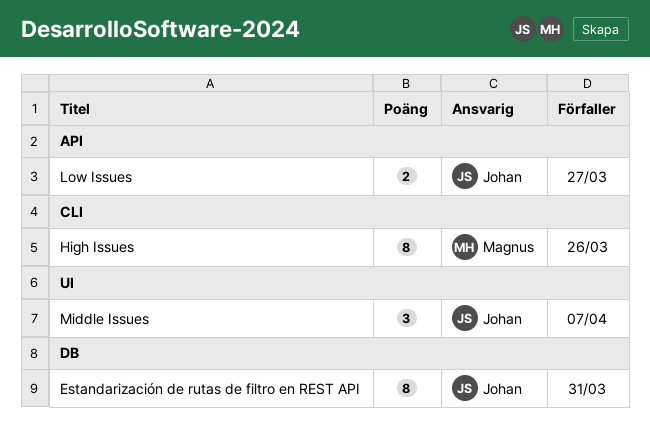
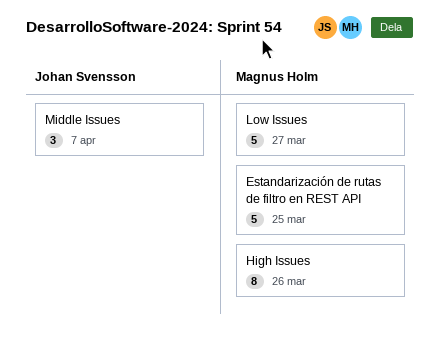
Estandarización de rutas de filtro en REST API, owner: Johan Svensson -> Magnus Holm
Estandarización de rutas de filtro en REST API, estimate: 8 -> 5
Estandarización de rutas de filtro en REST API, due: Mar 31 -> Mar 25
Low Issues, owner: Johan Svensson -> Magnus Holm
Low Issues, estimate: 2 -> 5

